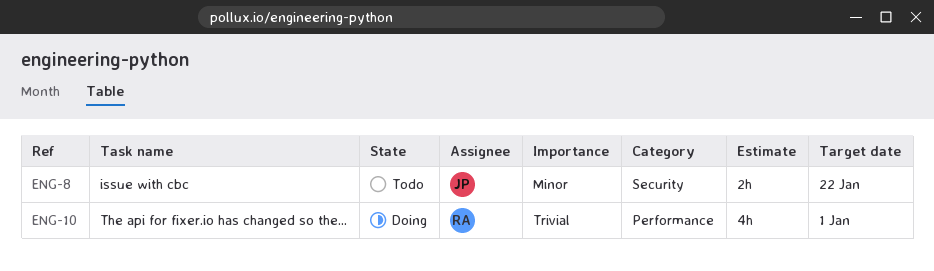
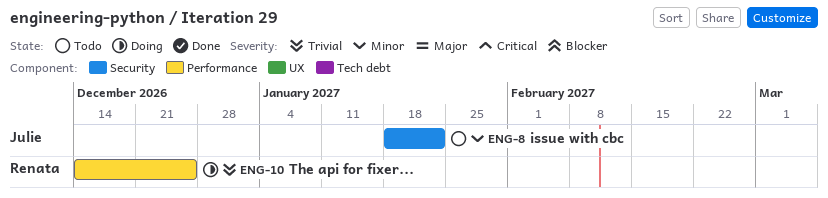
ENG-10, due: Jan 1 -> Dec 25

